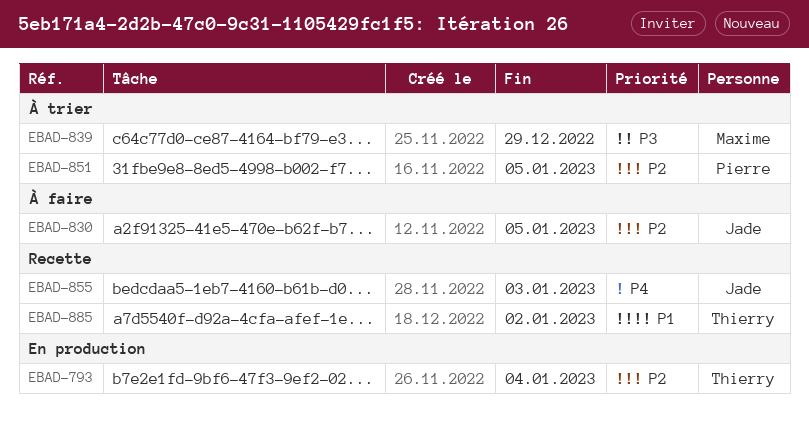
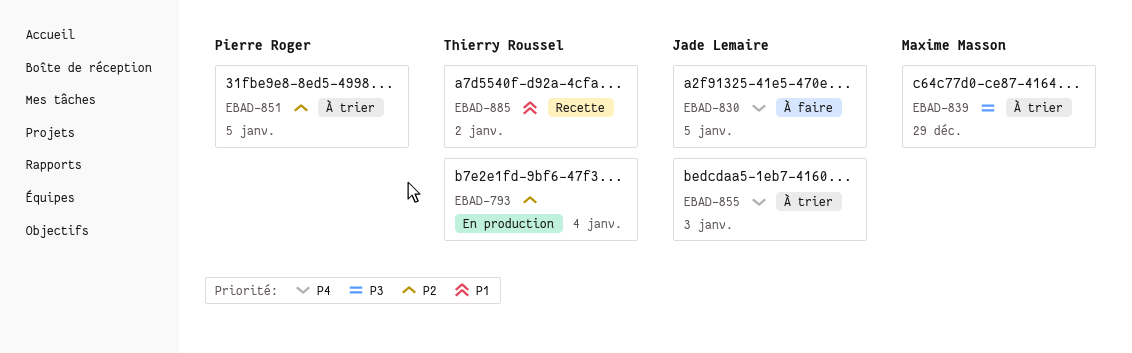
EBAD-830, priority: P2 -> P4
EBAD-855, status: Recette -> À trier

